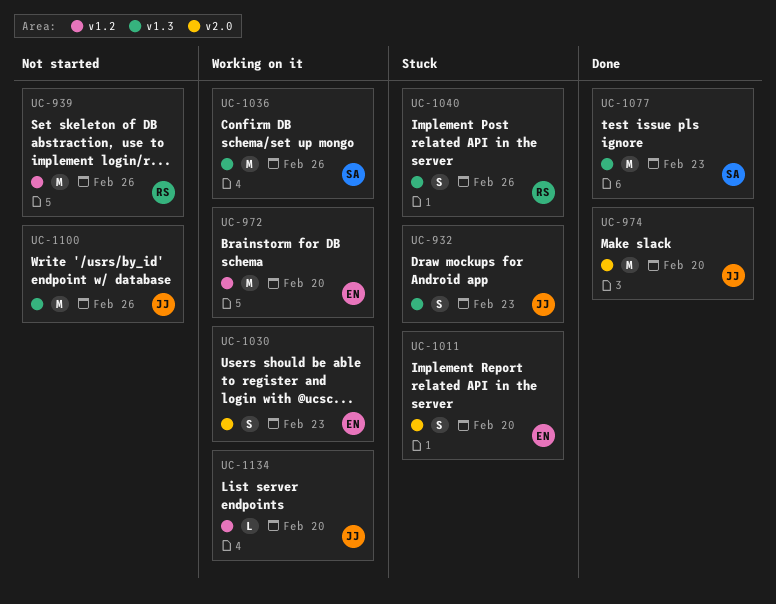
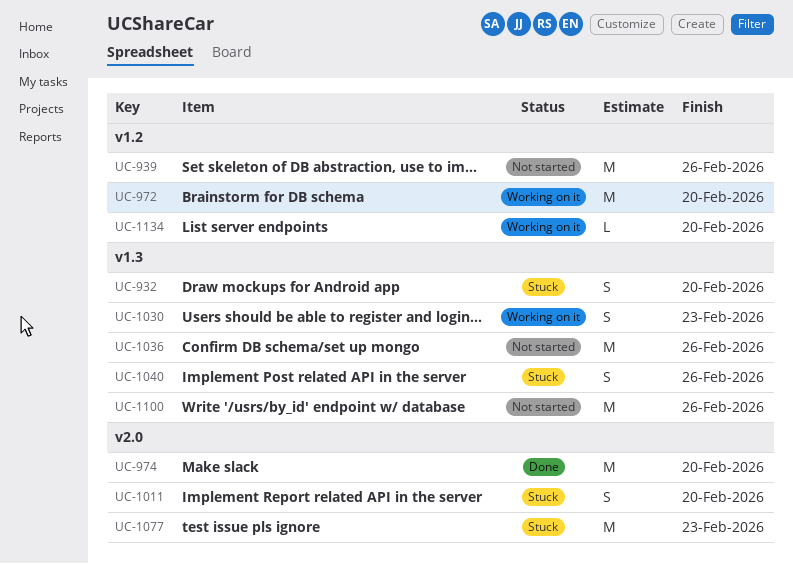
UC-932, due: Feb 23 -> Feb 20
UC-1030, label: v2.0 -> v1.3
UC-1036, status: Working on it -> Not started
UC-1077, status: Done -> Stuck
UC-1077, label: v1.3 -> v2.0

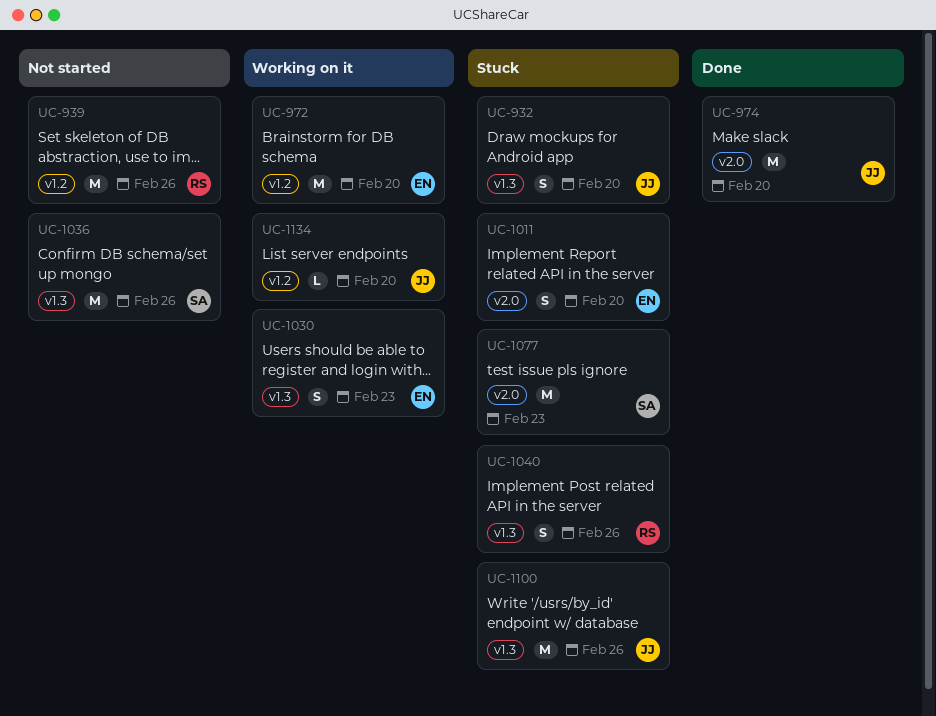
UC-1100, status: Not started -> Stuck

